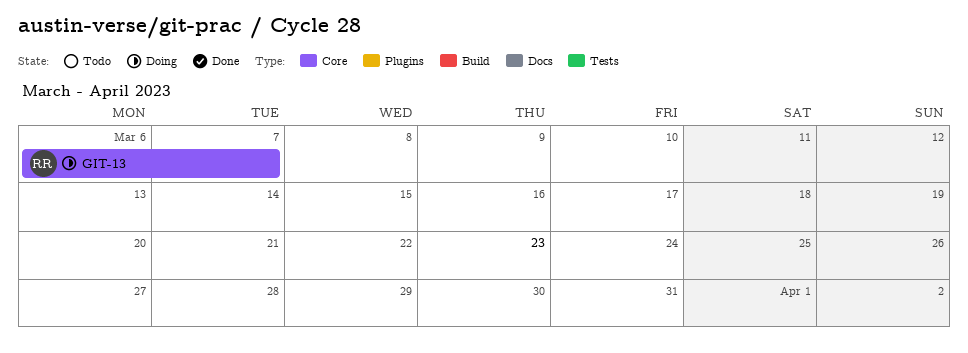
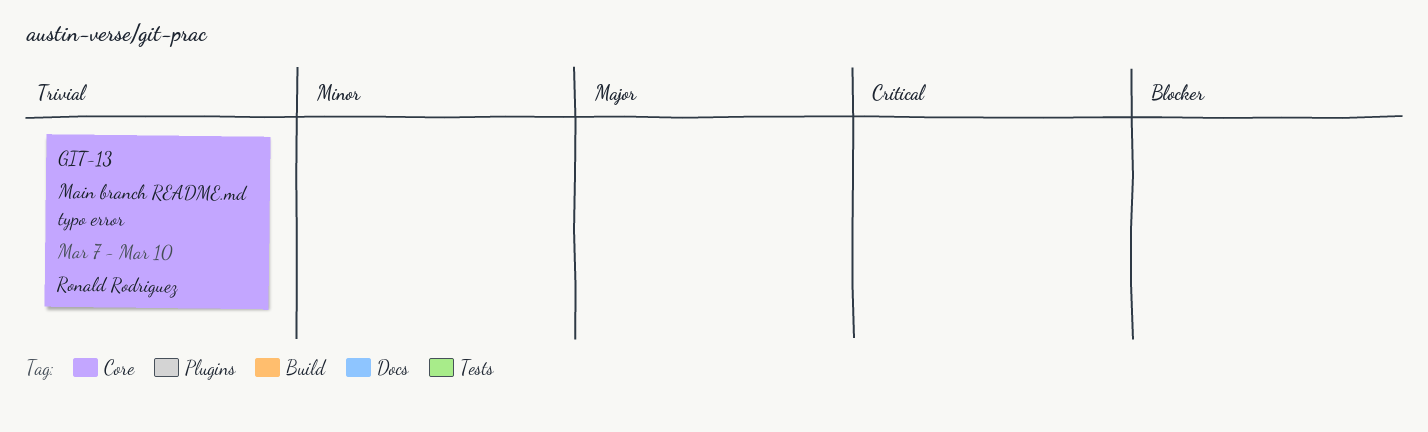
GIT-13, start: Mar 6 -> Mar 7
GIT-13, due: Mar 7 -> Mar 10

